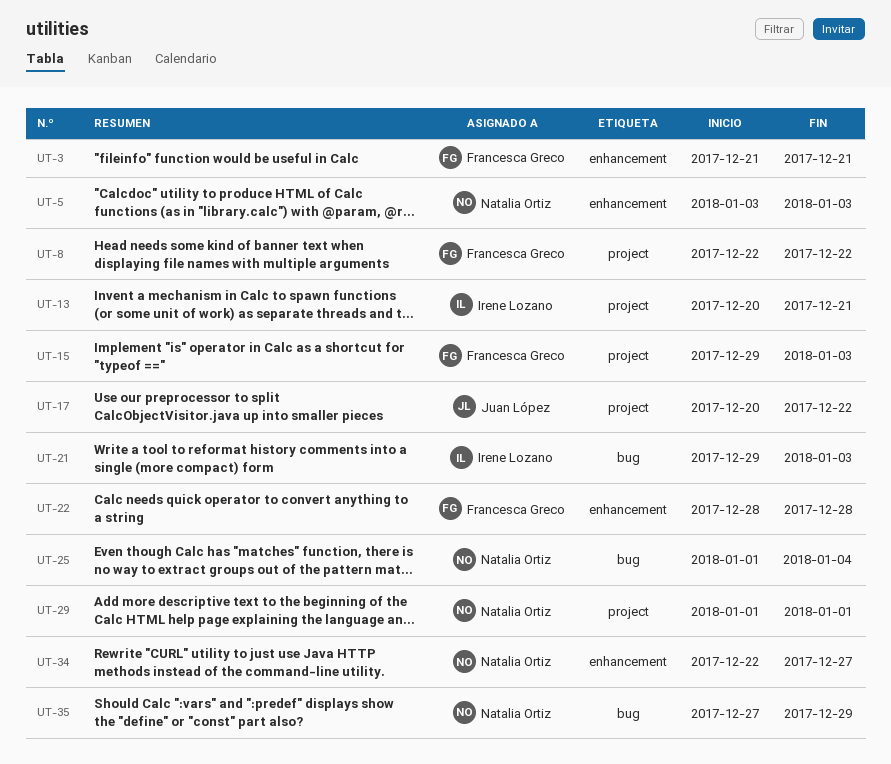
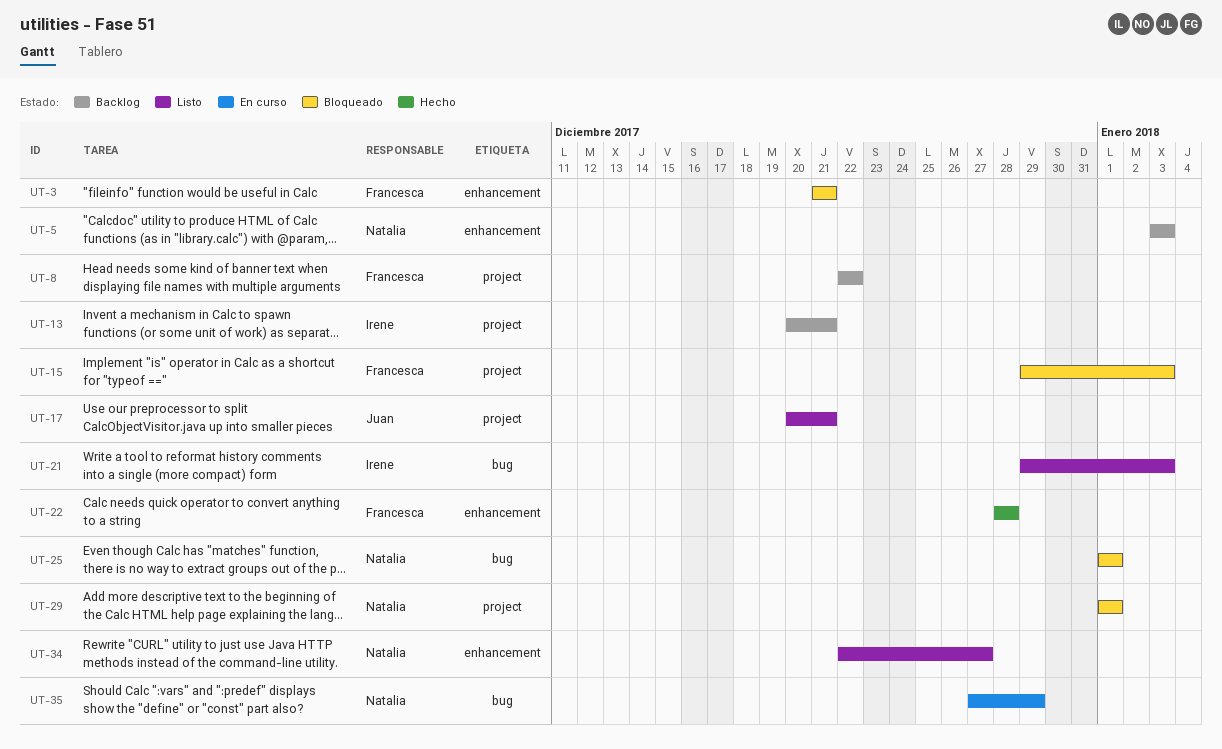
UT-17, due: Dec 22 -> Dec 21
UT-25, due: Jan 4 -> Jan 1

